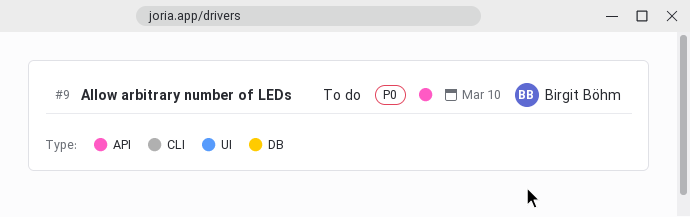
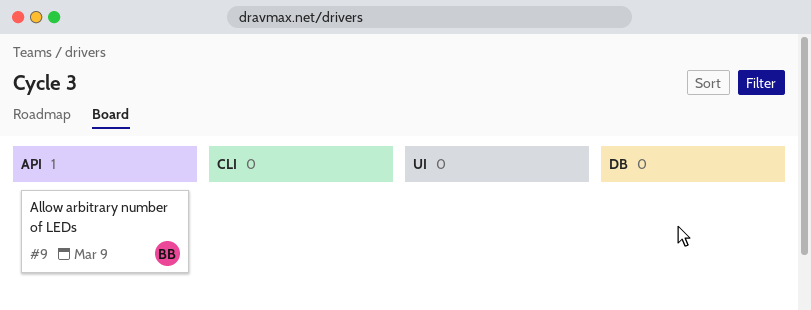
#9, due: Mar 10 -> Mar 9

